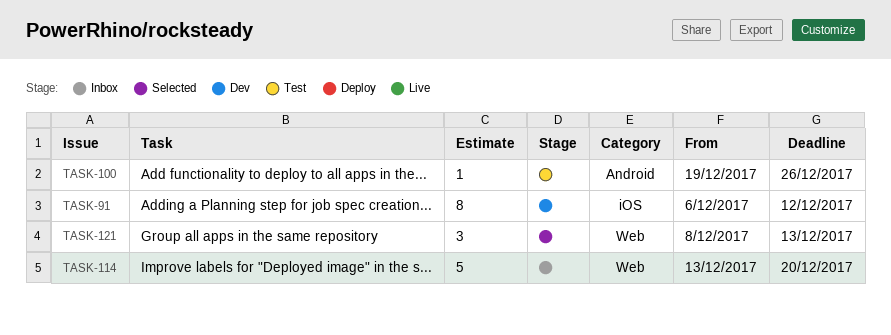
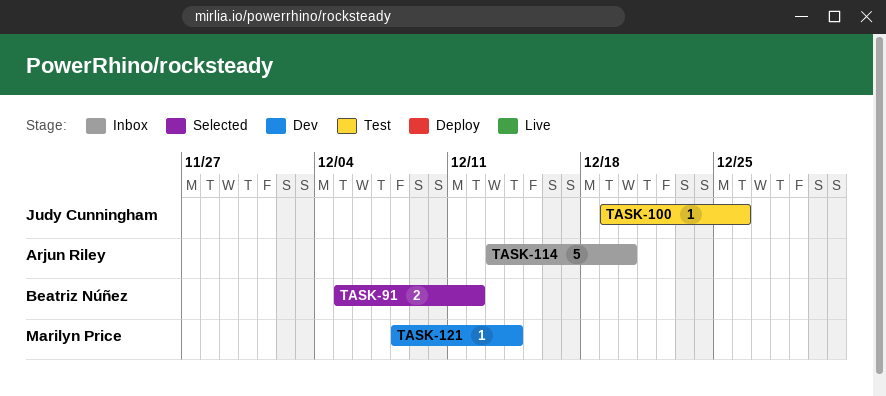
TASK-91, status: Dev -> Selected
TASK-91, estimate: 8 -> 2
TASK-91, start: Dec 6 -> Dec 5
TASK-121, status: Selected -> Dev
TASK-121, estimate: 3 -> 1
TASK-121, due: Dec 13 -> Dec 14

